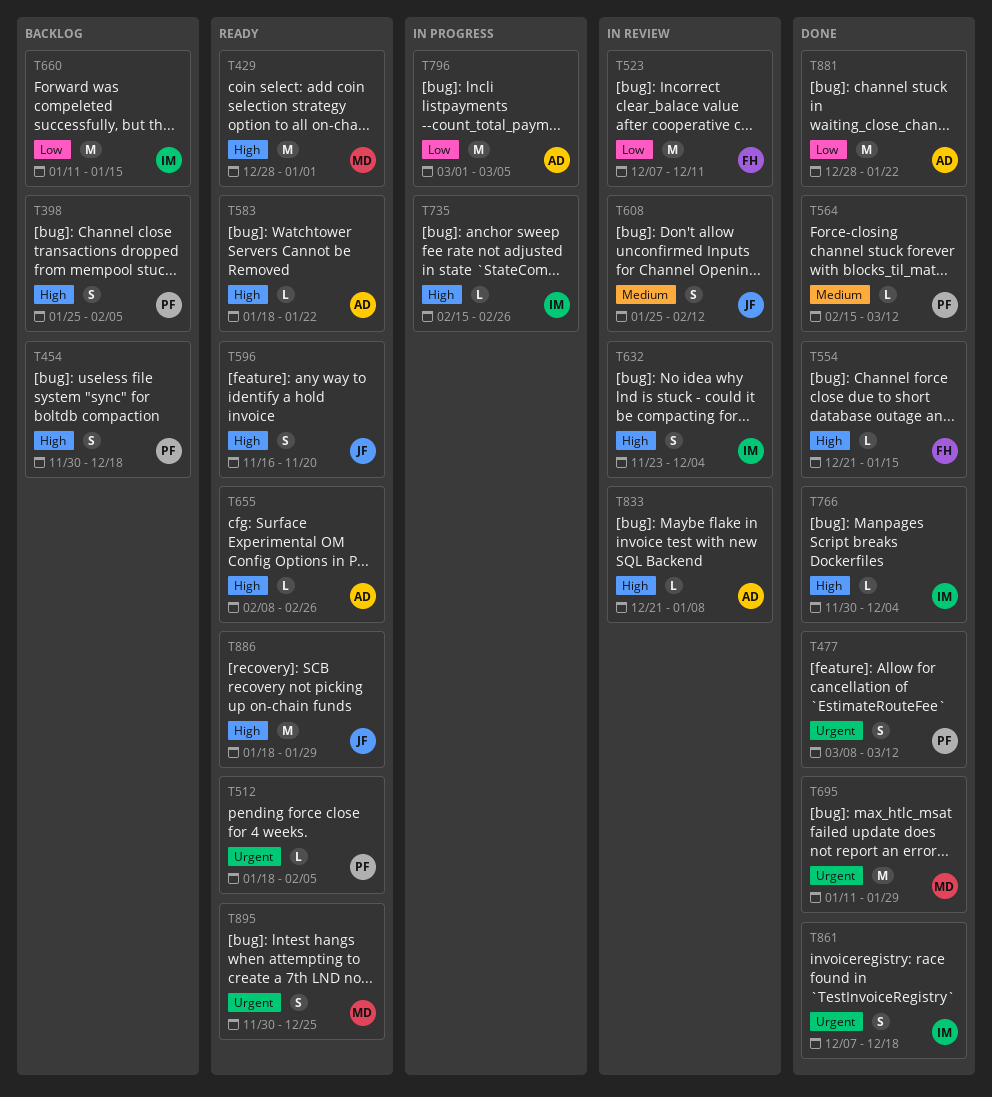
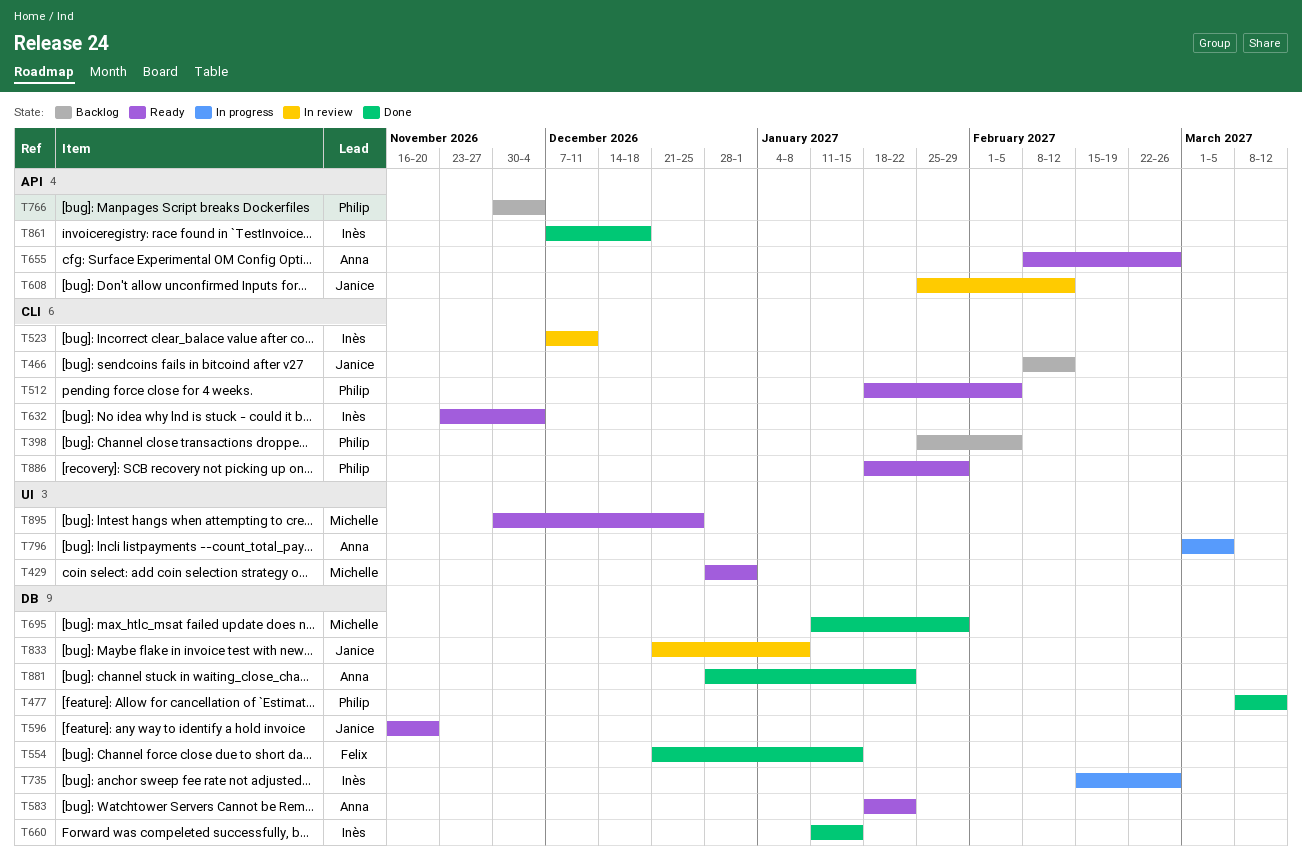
T454: present -> none
T466: none -> present
T523, owner: Felix -> Inès
T564: present -> none
T632, status: In review -> Ready
T660, status: Backlog -> Done
T766, status: Done -> Backlog
T766, owner: Inès -> Philip
T833, owner: Anna -> Janice
T886, owner: Janice -> Philip

